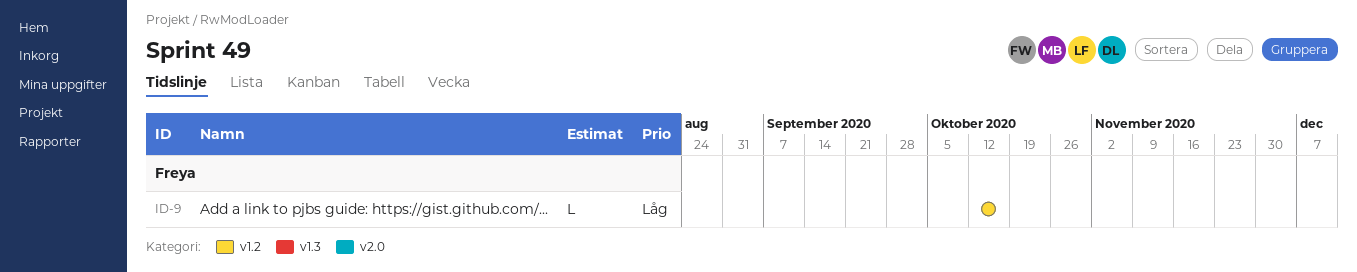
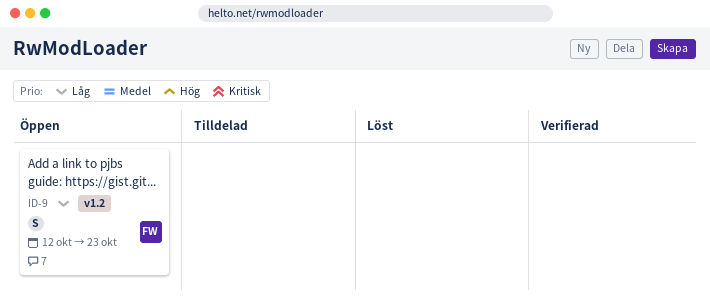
ID-9, estimate: L -> S
ID-9, due: Oct 16 -> Oct 23

